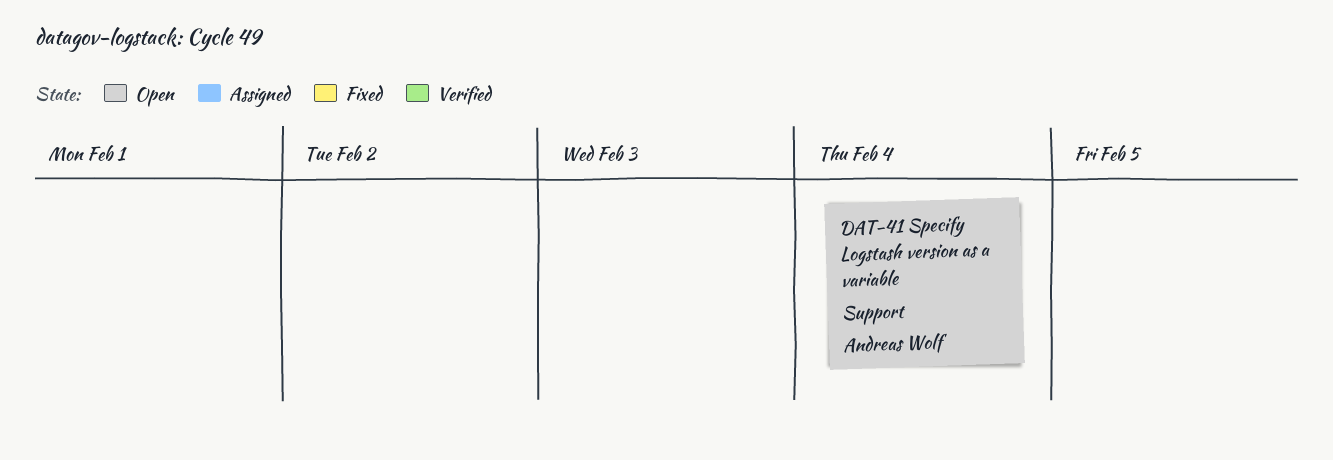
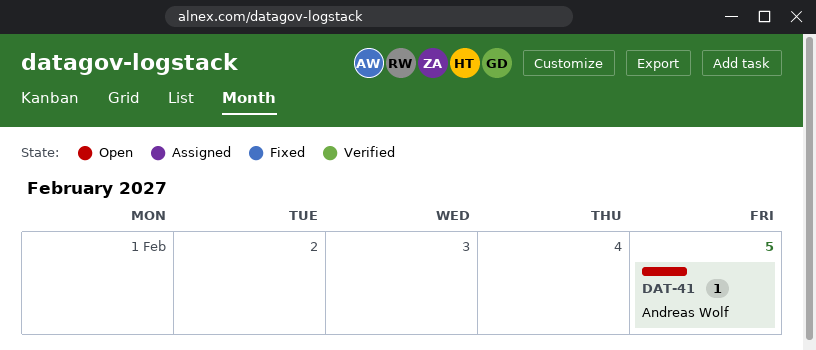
DAT-41, due: Feb 4 -> Feb 5

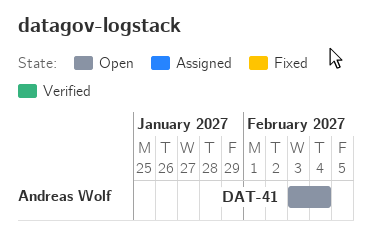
DAT-41, due: Feb 5 -> Feb 4

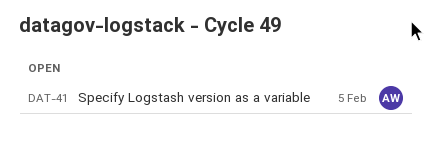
DAT-41, due: Feb 4 -> Feb 5

